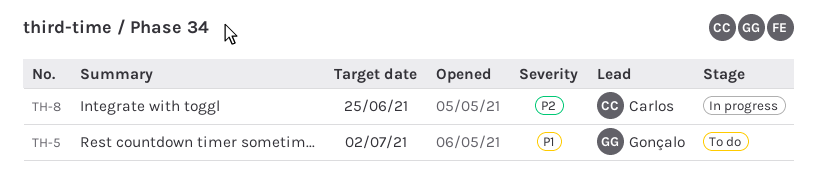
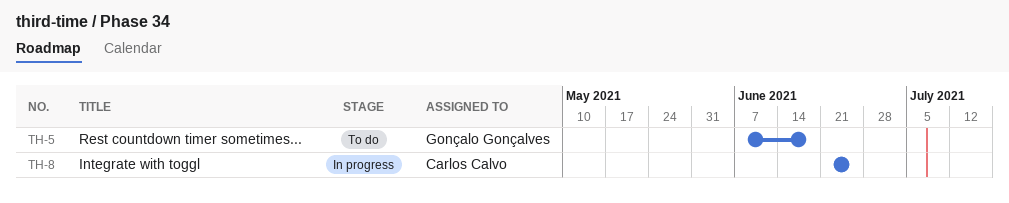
TH-5, due: Jul 2 -> Jun 18

